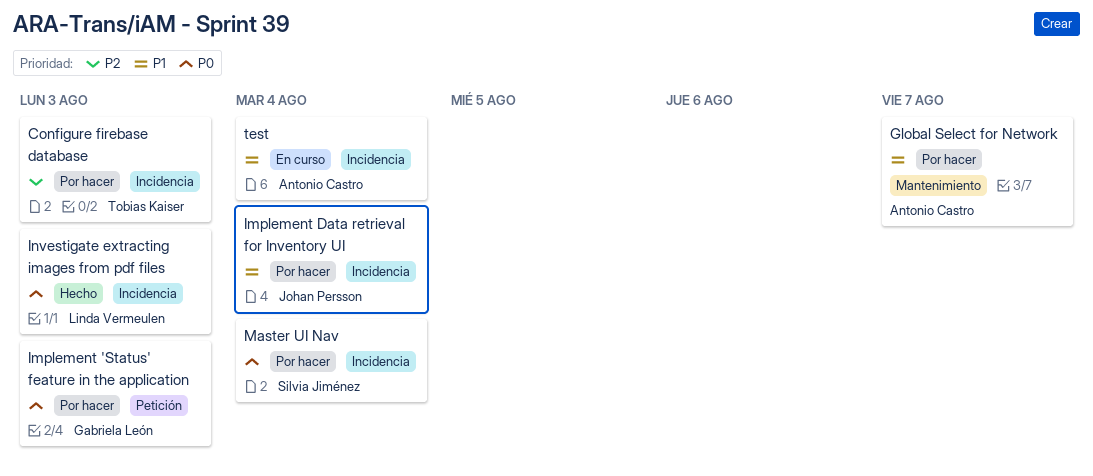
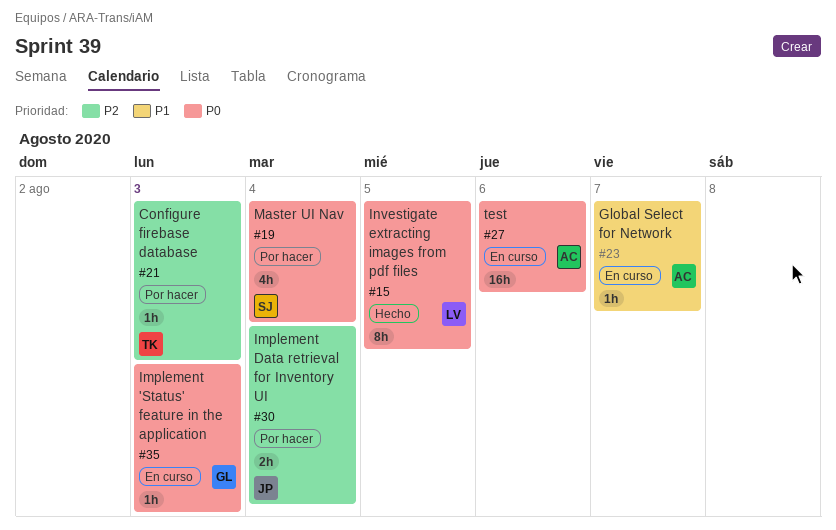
Global Select for Network, status: Por hacer -> En curso
Implement 'Status' feature in the application, status: Por hacer -> En curso
Implement Data retrieval for Inventory UI, priority: P1 -> P2
Investigate extracting images from pdf files, due: Aug 3 -> Aug 5
test, priority: P1 -> P0
test, due: Aug 4 -> Aug 6

